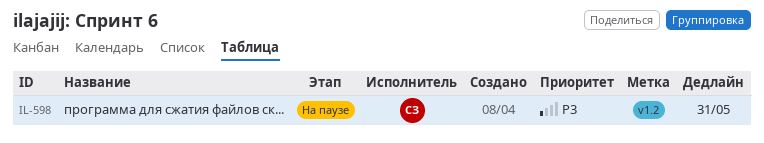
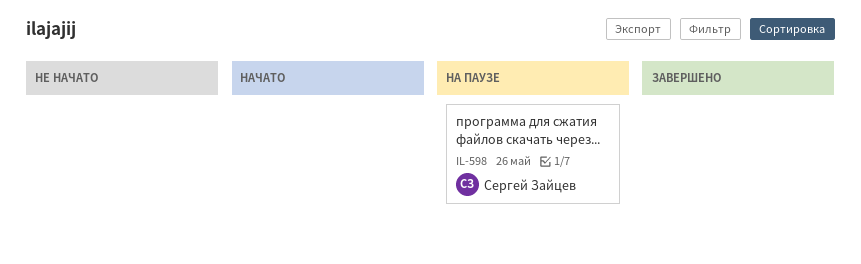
IL-598, due: May 31 -> May 26

